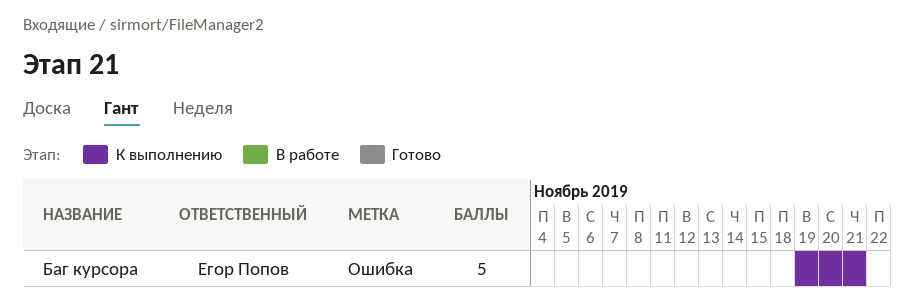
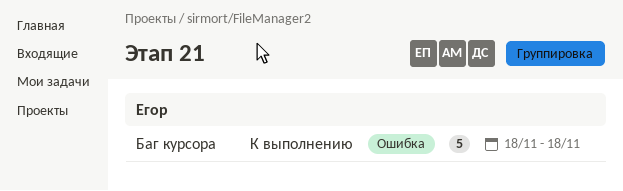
Баг курсора, start: Nov 19 -> Nov 18
Баг курсора, due: Nov 21 -> Nov 18

